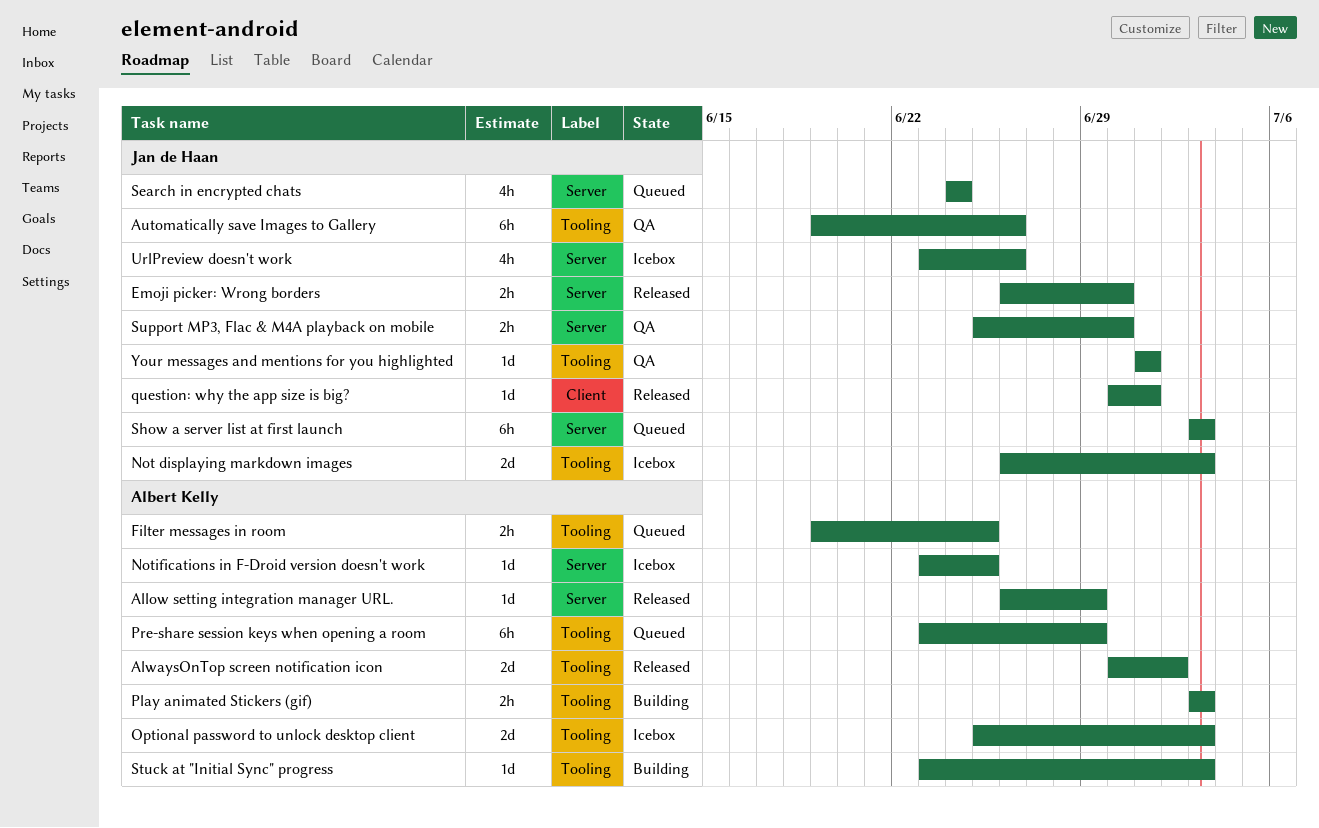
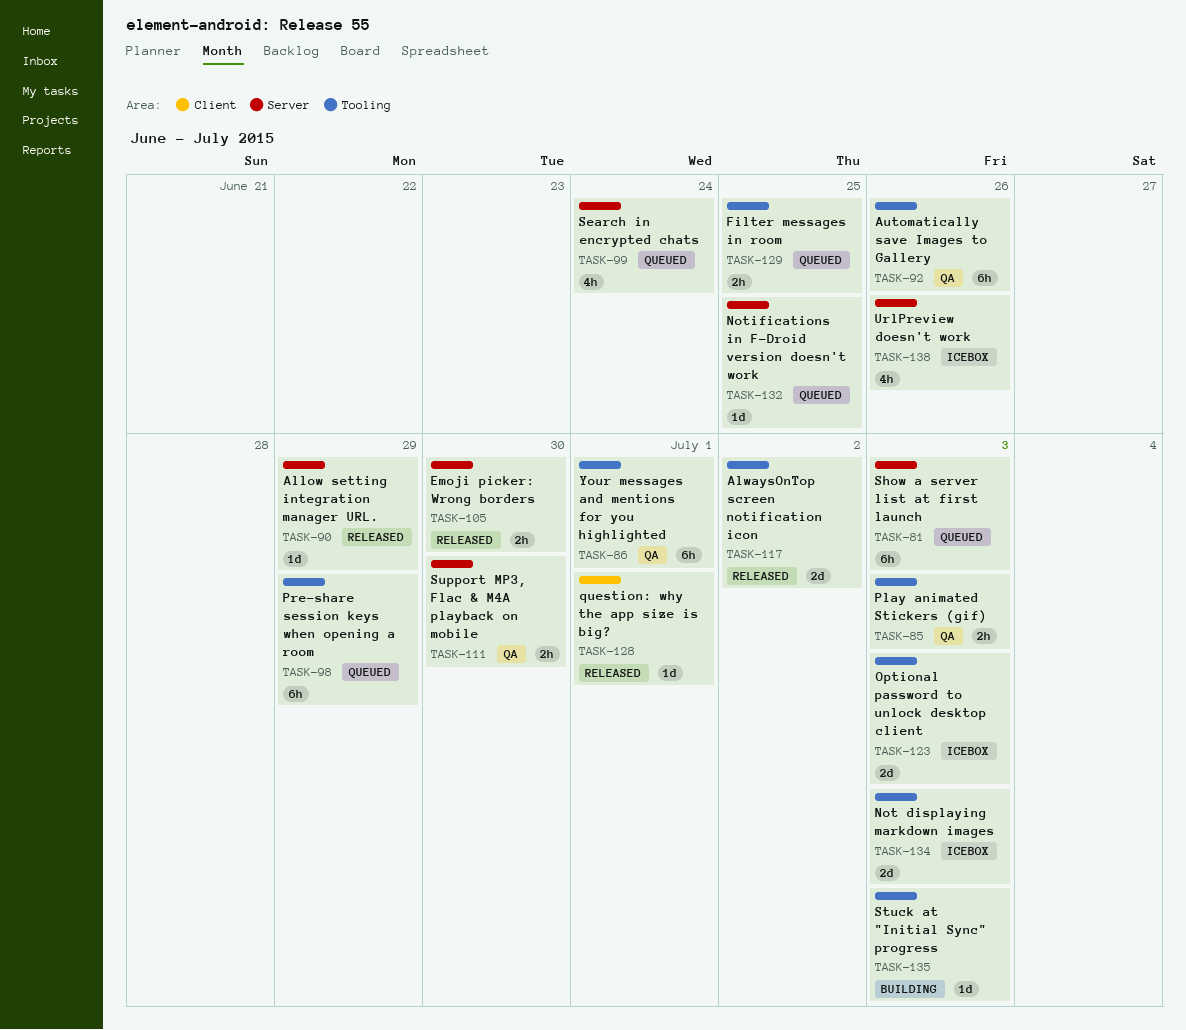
Notifications in F-Droid version doesn't work, status: Icebox -> Queued
Play animated Stickers (gif), status: Building -> QA
Your messages and mentions for you highlighted, estimate: 1d -> 6h

